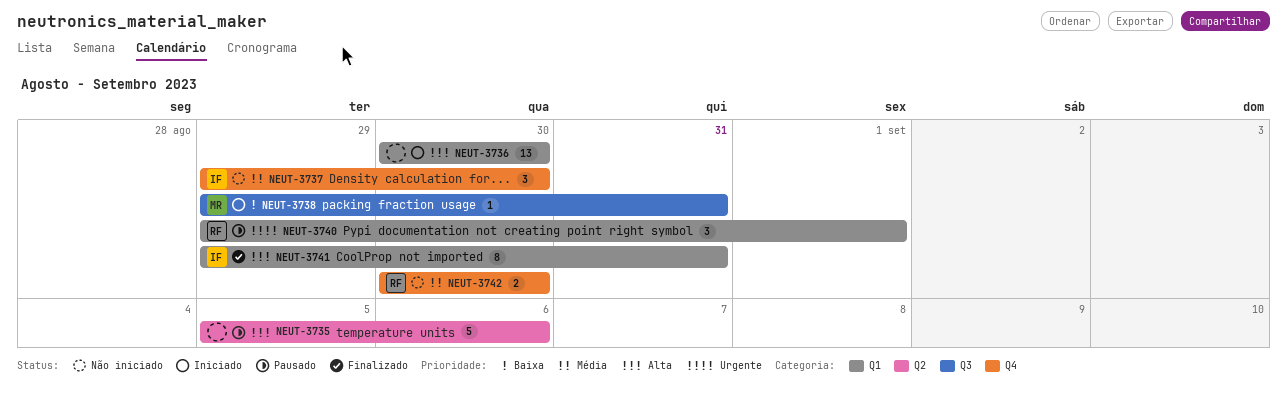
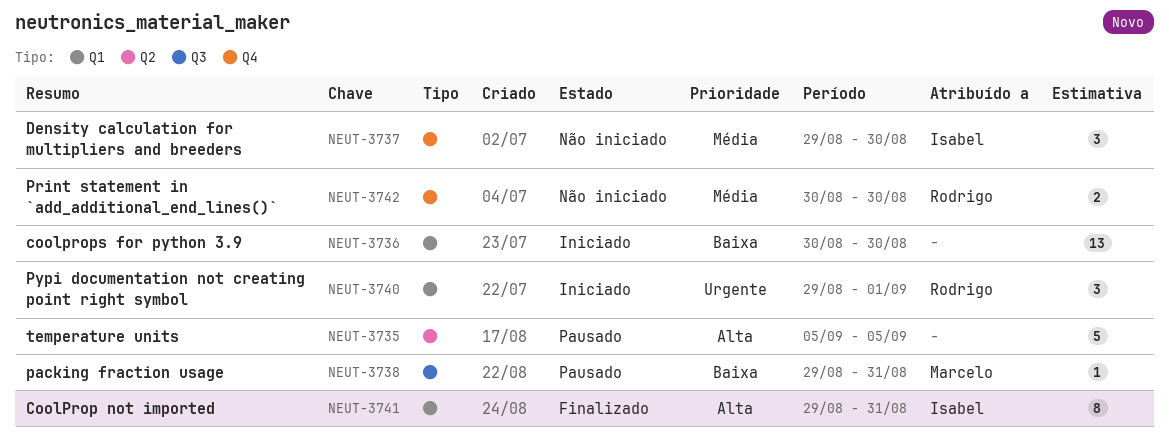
NEUT-3735, due: Sep 6 -> Sep 5
NEUT-3736, priority: Alta -> Baixa
NEUT-3738, status: Iniciado -> Pausado
NEUT-3740, status: Pausado -> Iniciado

